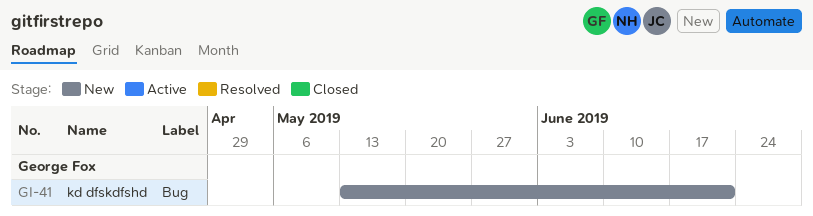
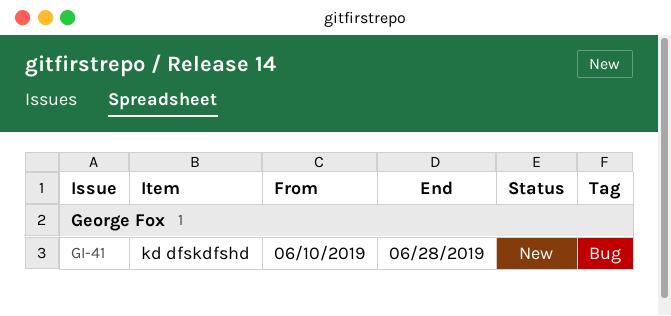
GI-41, start: May 13 -> Jun 10
GI-41, due: Jun 21 -> Jun 28

